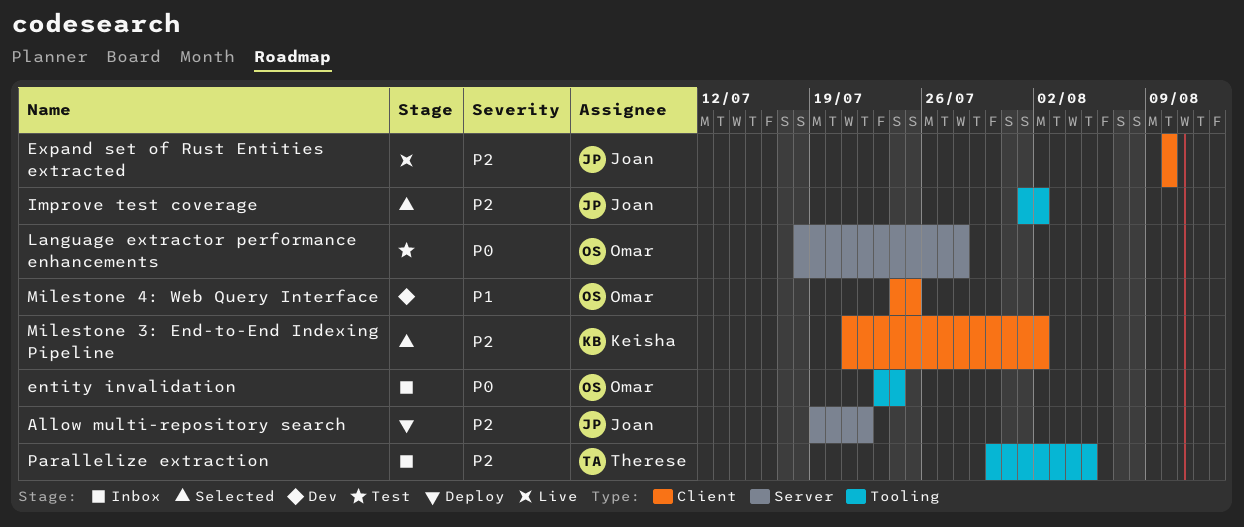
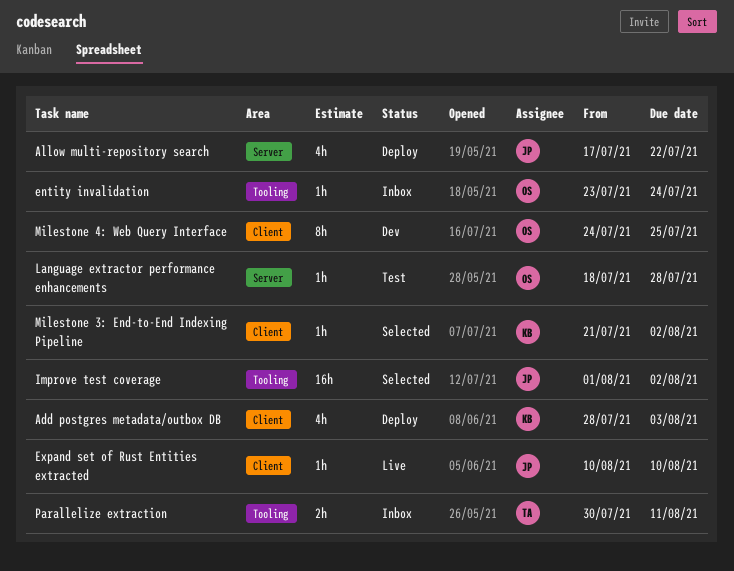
Add postgres metadata/outbox DB: none -> present
Allow multi-repository search, start: Jul 19 -> Jul 17
Parallelize extraction, due: Aug 5 -> Aug 11

